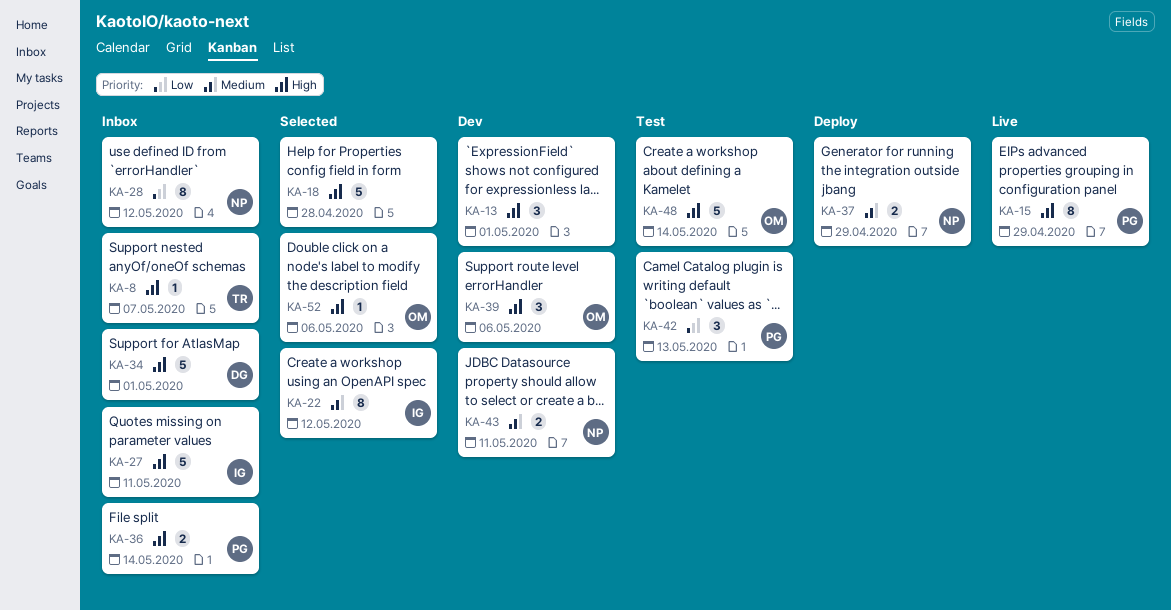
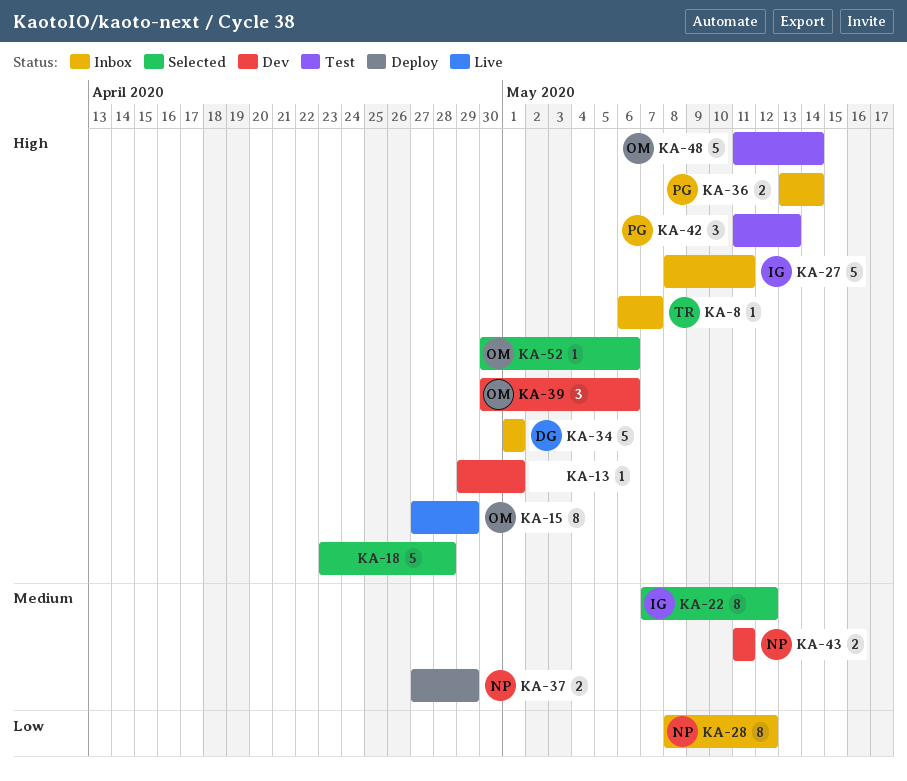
KA-13, estimate: 3 -> 1
KA-15, owner: PG -> OM
KA-42, priority: Low -> High

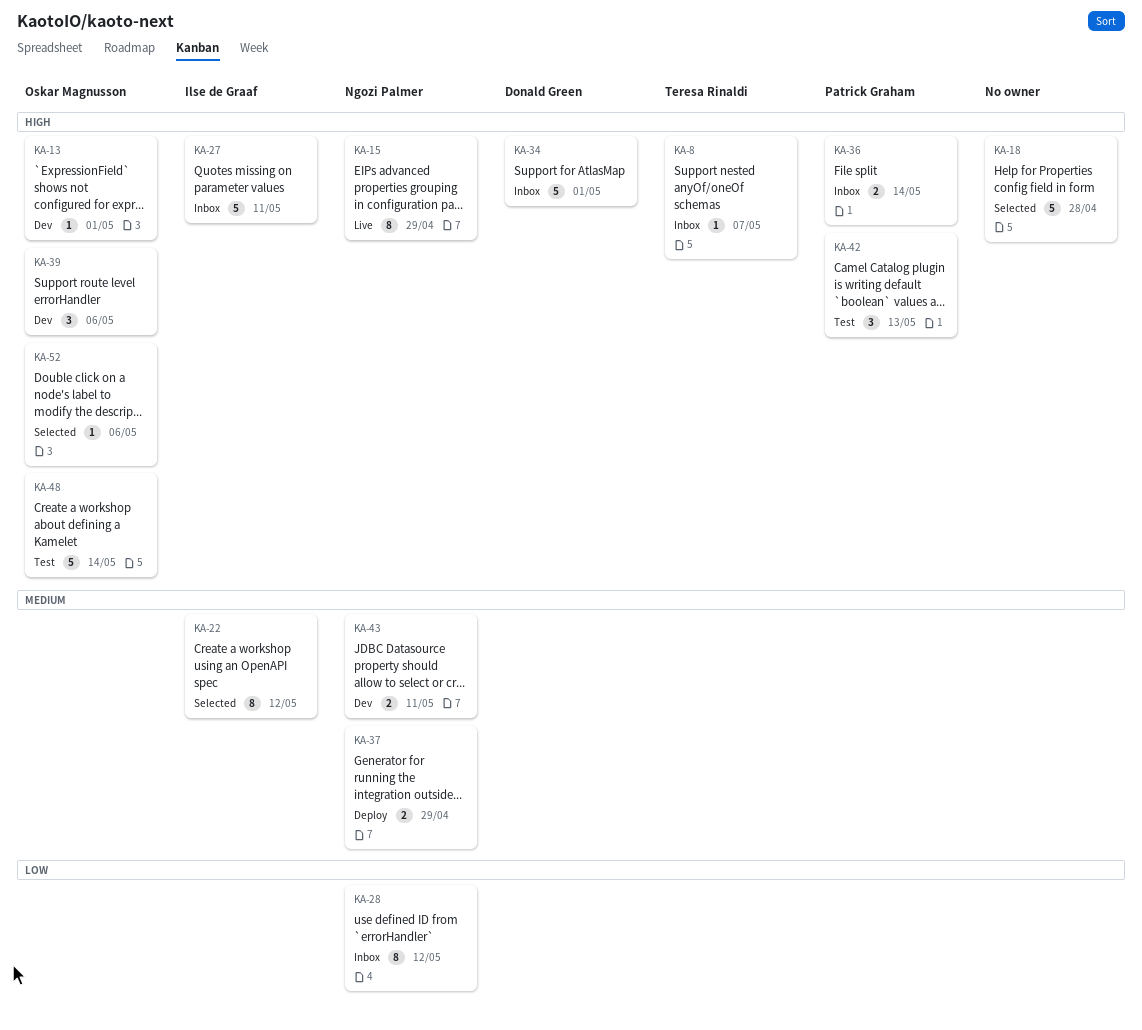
KA-13, owner: none -> Oskar Magnusson
KA-15, owner: Oskar Magnusson -> Ngozi Palmer

